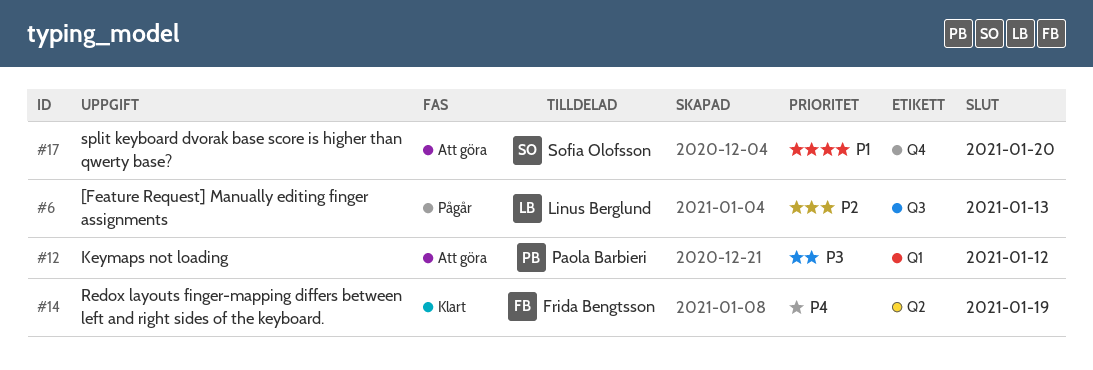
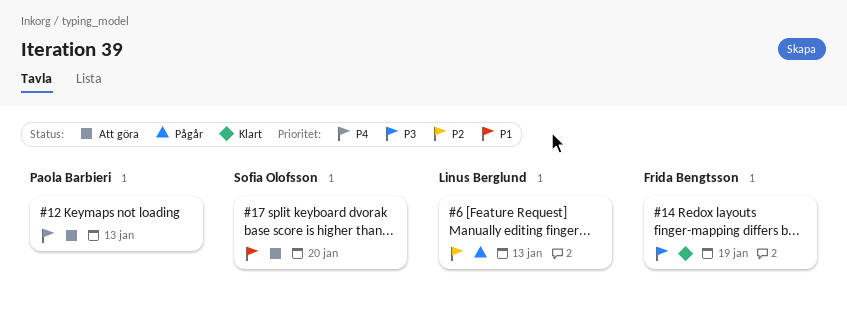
#12, priority: P3 -> P4
#12, due: Jan 12 -> Jan 13
#14, priority: P4 -> P3

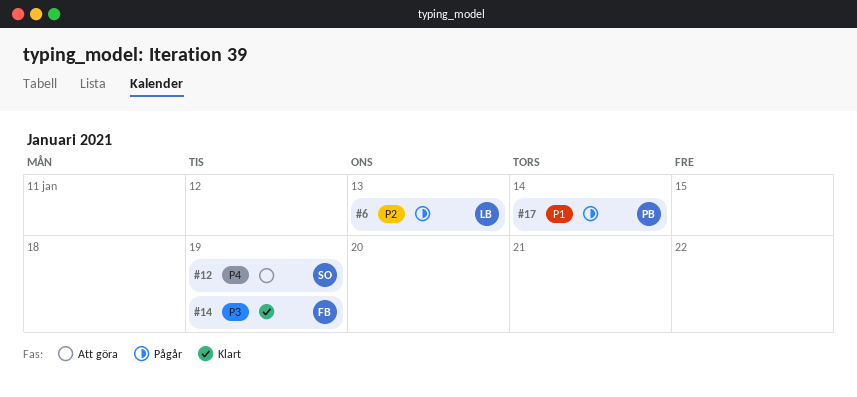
#12, owner: Paola Barbieri -> Sofia Olofsson
#12, due: Jan 13 -> Jan 19
#17, status: Att göra -> Pågår
#17, owner: Sofia Olofsson -> Paola Barbieri
#17, due: Jan 20 -> Jan 14

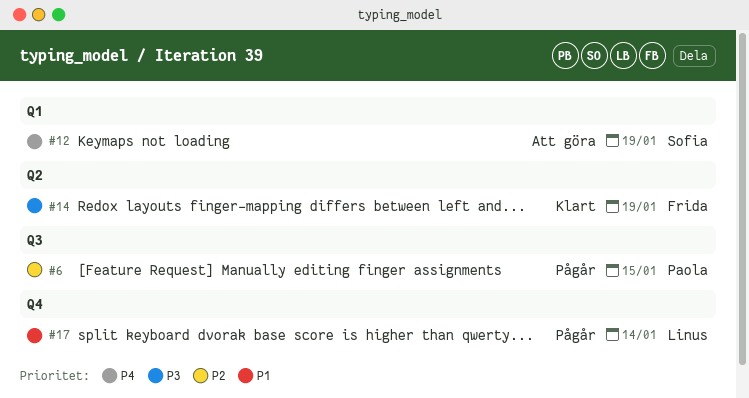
#6, owner: Linus -> Paola
#6, due: Jan 13 -> Jan 15
#17, owner: Paola -> Linus

